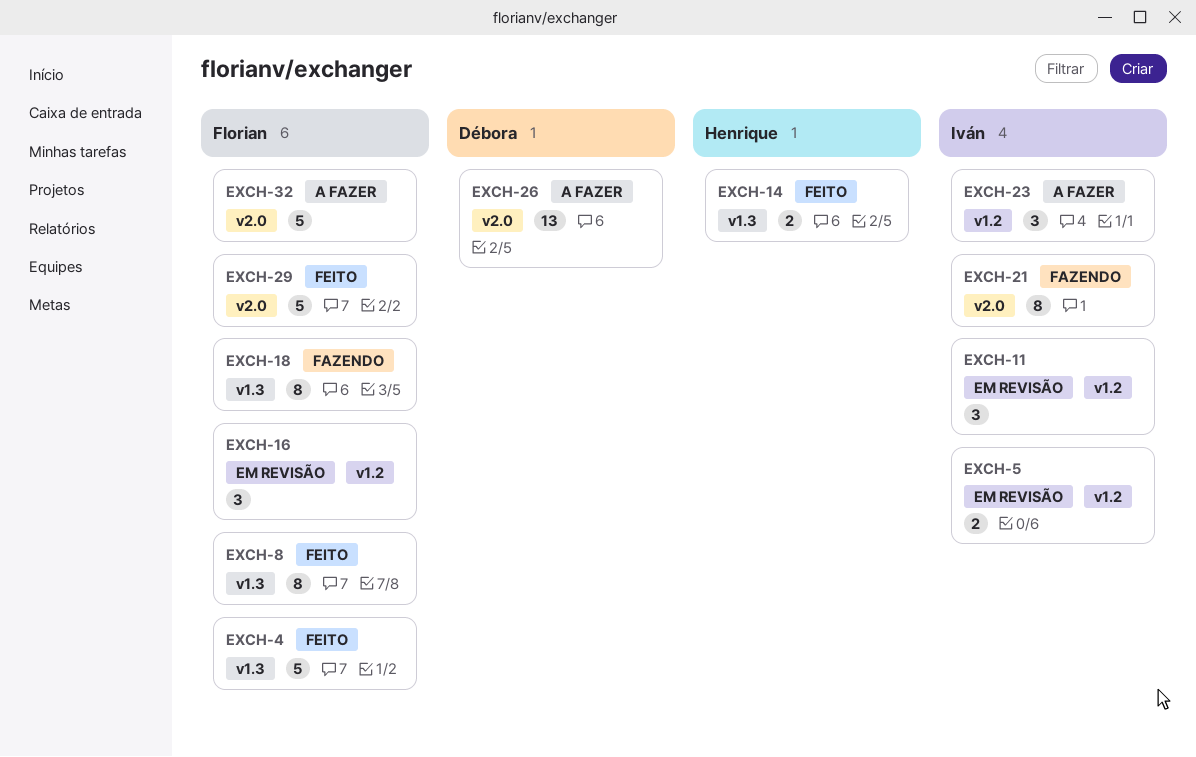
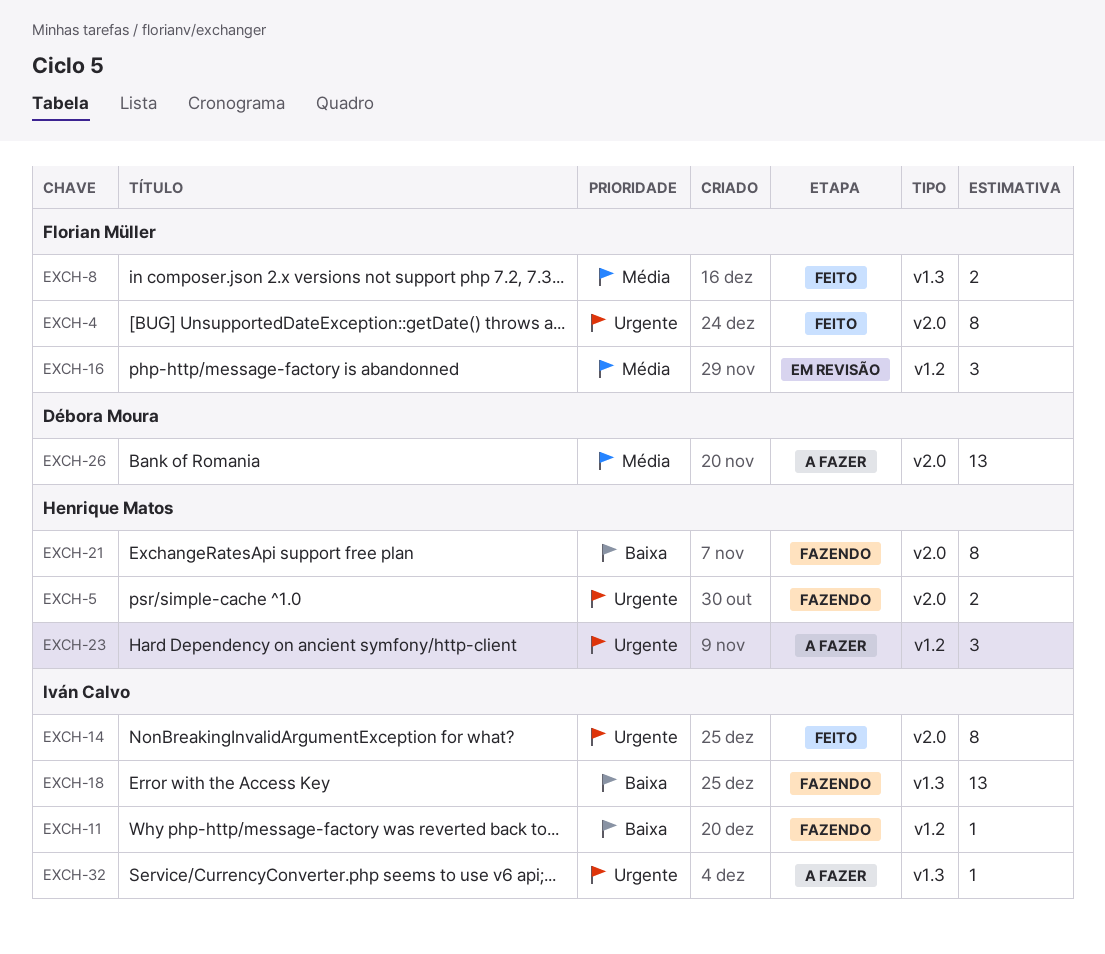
EXCH-4, label: v1.3 -> v2.0
EXCH-4, estimate: 5 -> 8
EXCH-5, status: Em revisão -> Fazendo
EXCH-5, owner: Iván Calvo -> Henrique Matos
EXCH-5, label: v1.2 -> v2.0
EXCH-8, estimate: 8 -> 2
EXCH-11, status: Em revisão -> Fazendo
EXCH-11, estimate: 3 -> 1
EXCH-14, owner: Henrique Matos -> Iván Calvo
EXCH-14, label: v1.3 -> v2.0
EXCH-14, estimate: 2 -> 8
EXCH-18, owner: Florian Müller -> Iván Calvo
EXCH-18, estimate: 8 -> 13
EXCH-21, owner: Iván Calvo -> Henrique Matos
EXCH-23, owner: Iván Calvo -> Henrique Matos
EXCH-29: present -> none
EXCH-32, owner: Florian Müller -> Iván Calvo
EXCH-32, label: v2.0 -> v1.3
EXCH-32, estimate: 5 -> 1

